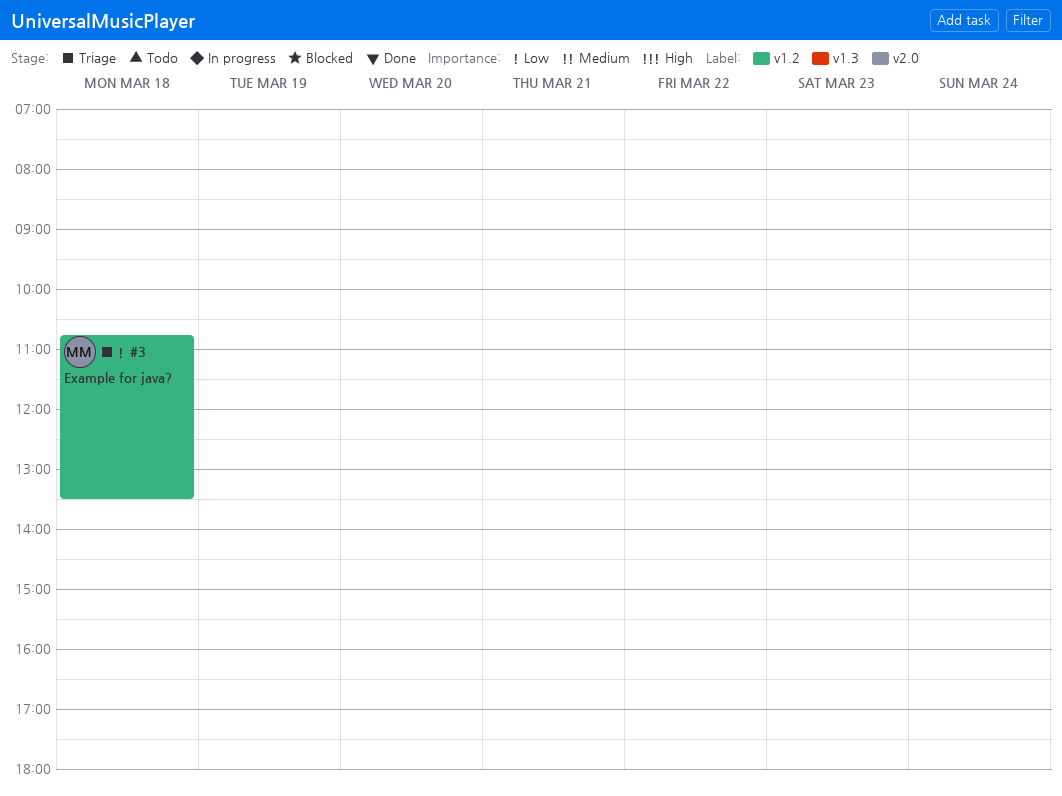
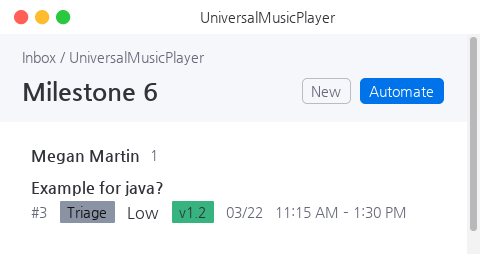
#3, day: Mar 18 -> Mar 22
#3, begins: 10:45 -> 11:15

